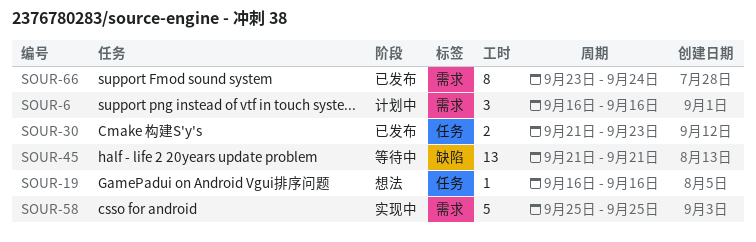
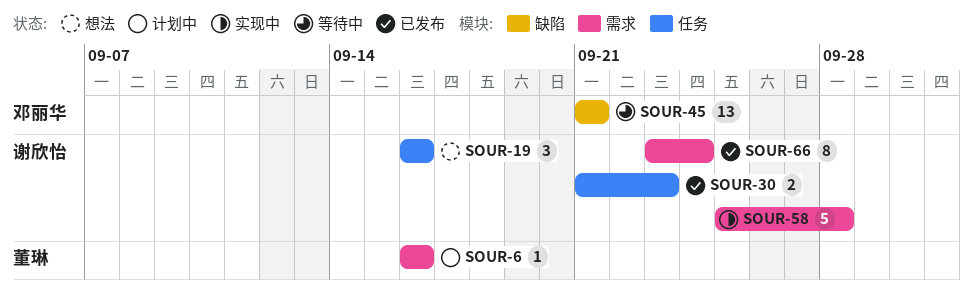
SOUR-6, estimate: 3 -> 1
SOUR-19, estimate: 1 -> 3
SOUR-58, due: Sep 25 -> Sep 28

